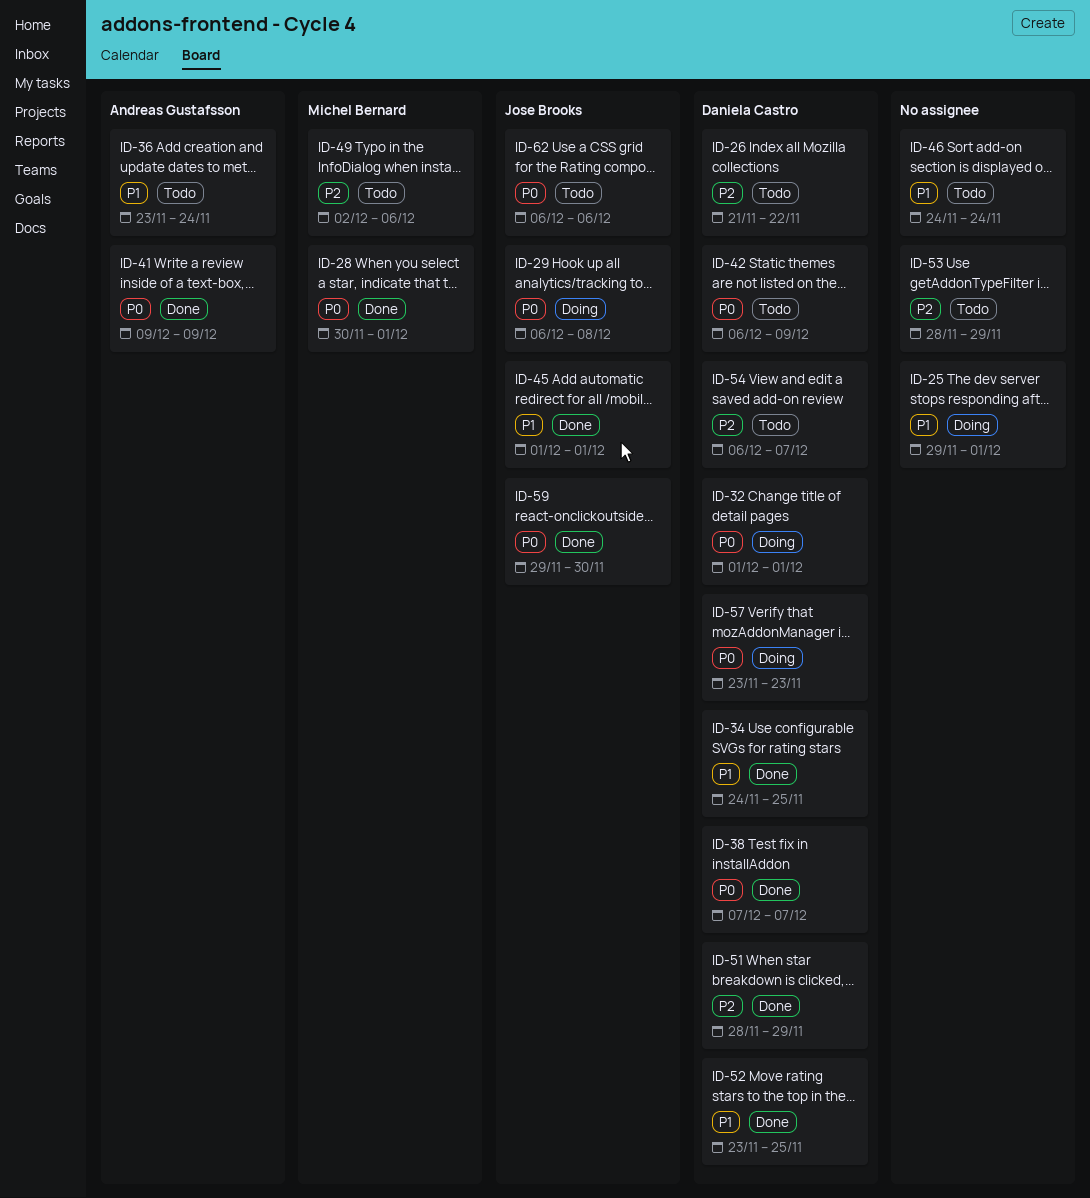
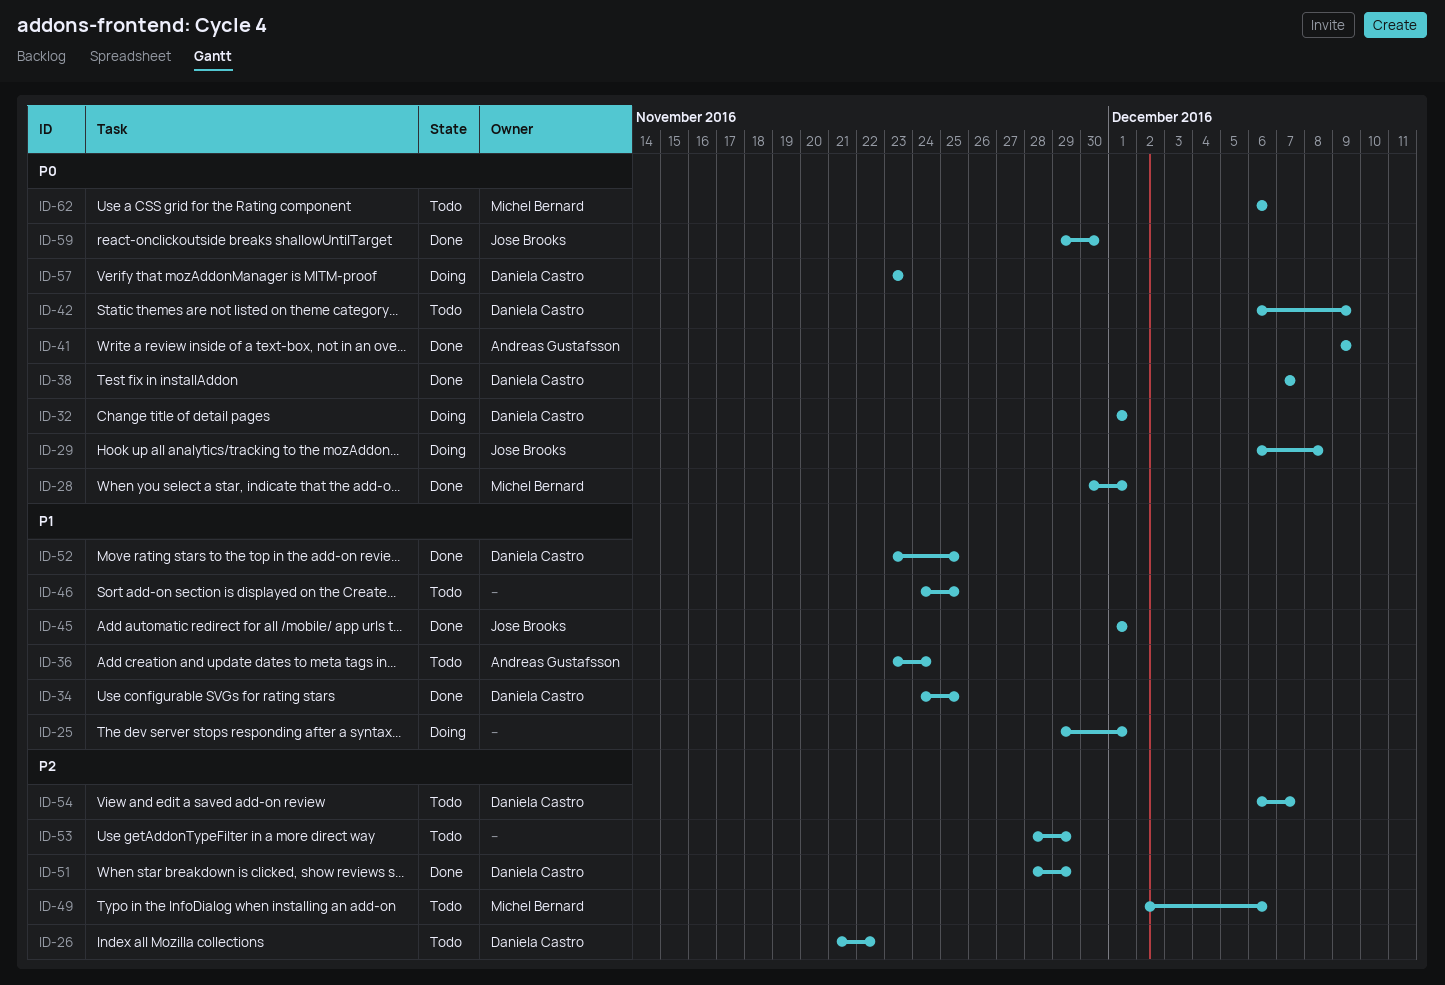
ID-46, due: Nov 24 -> Nov 25
ID-62, owner: Jose Brooks -> Michel Bernard

